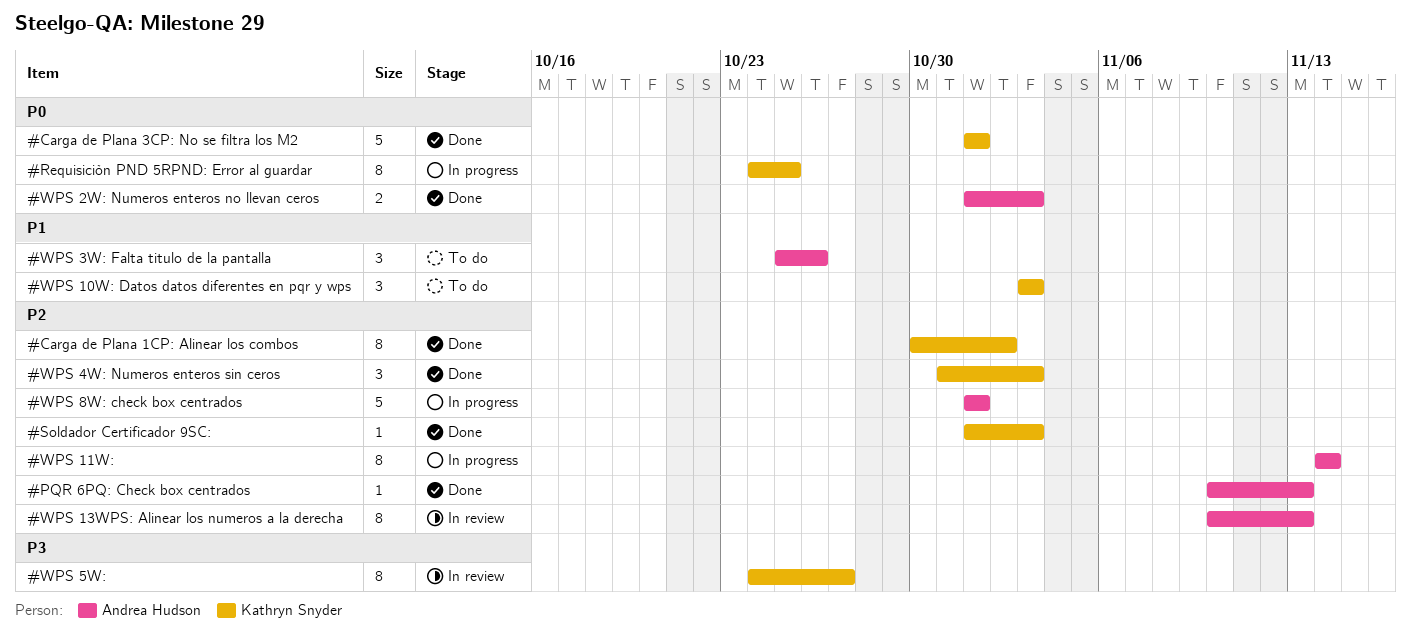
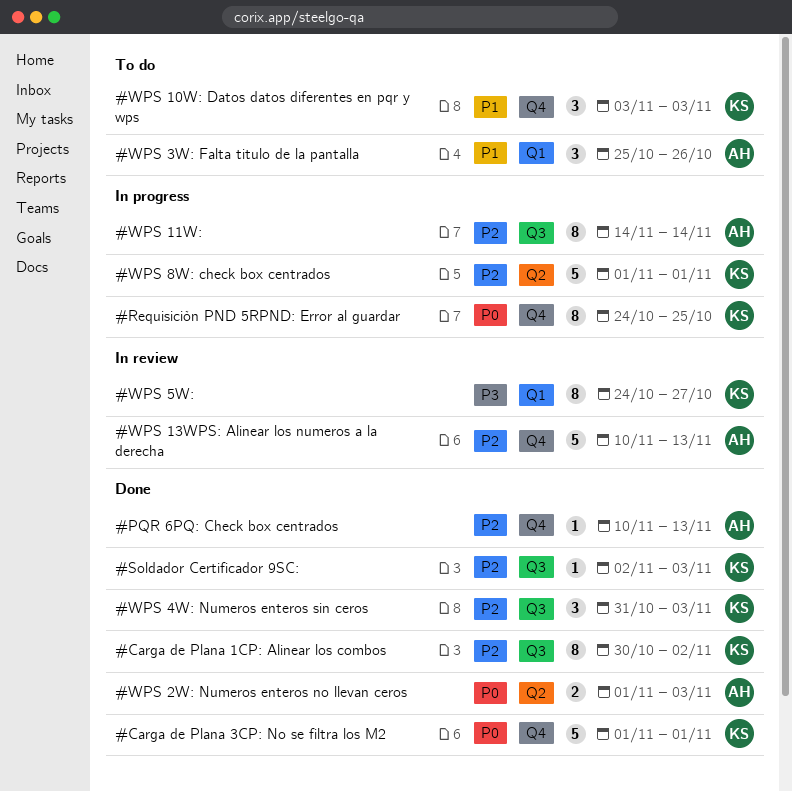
#Soldador Certificador 9SC:, start: Nov 1 -> Nov 2
#WPS 13WPS: Alinear los numeros a la derecha, estimate: 8 -> 5
#WPS 8W: check box centrados, owner: Andrea Hudson -> Kathryn Snyder

